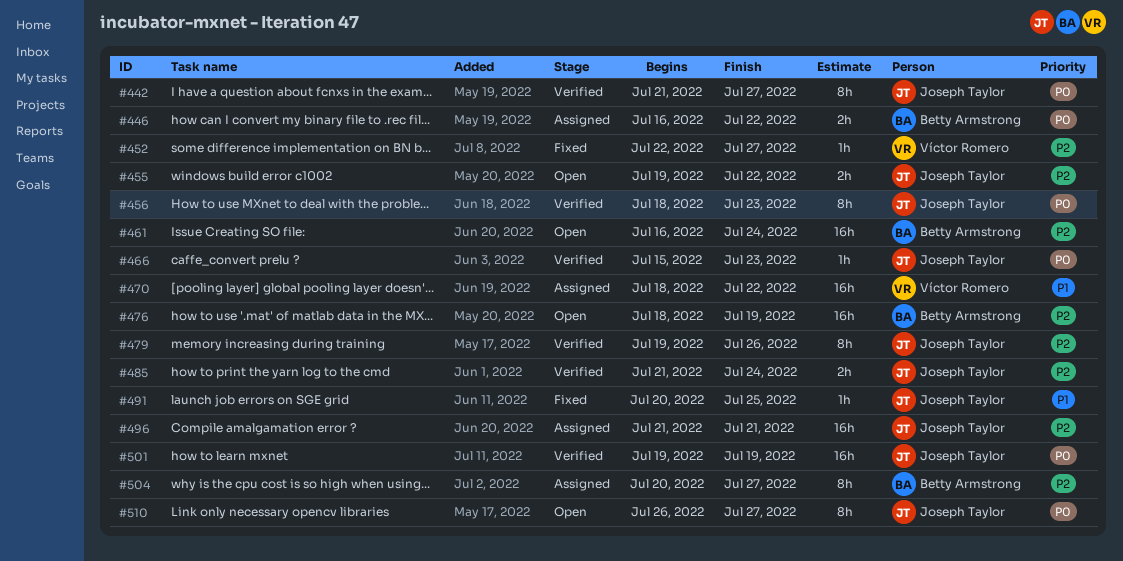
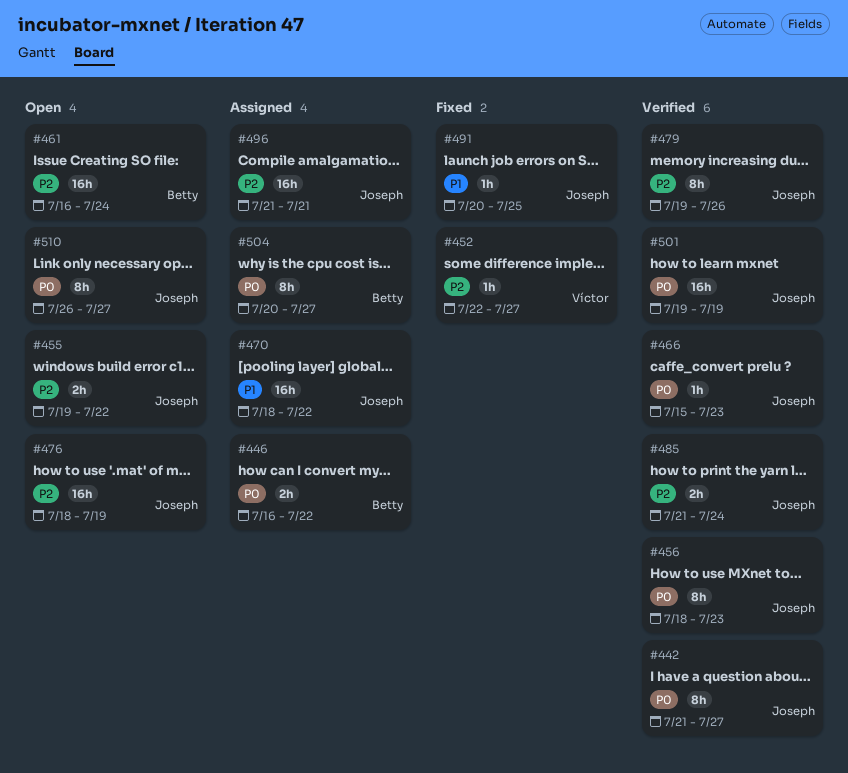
#470, owner: Víctor Romero -> Joseph Taylor
#476, owner: Betty Armstrong -> Joseph Taylor
#504, priority: P2 -> P0

